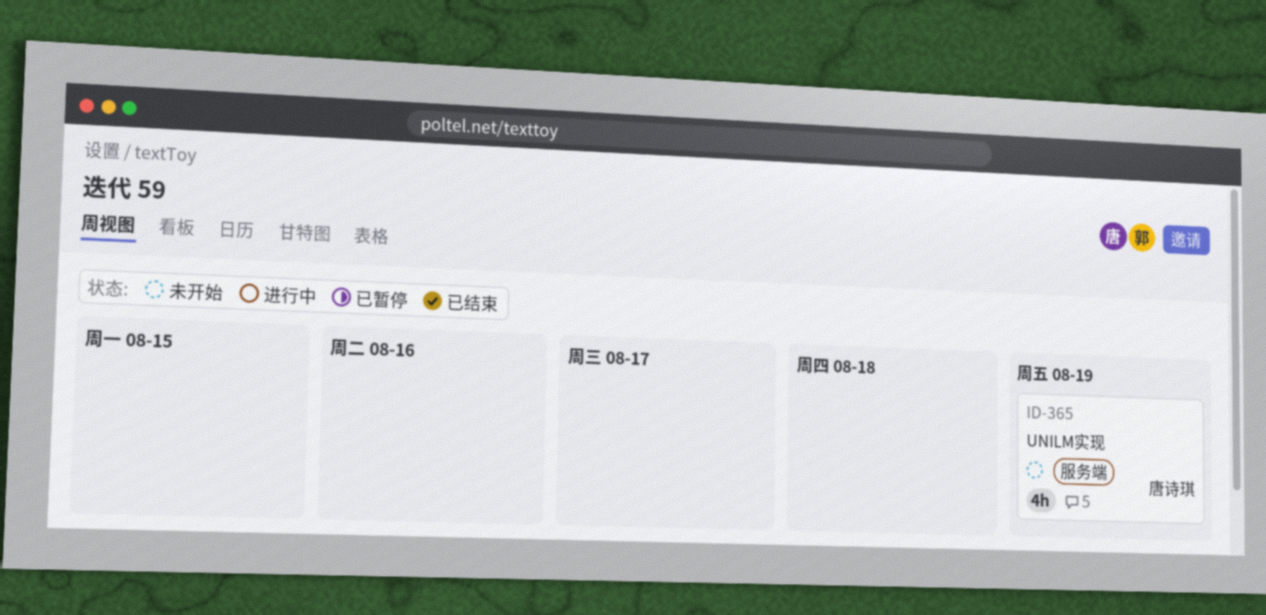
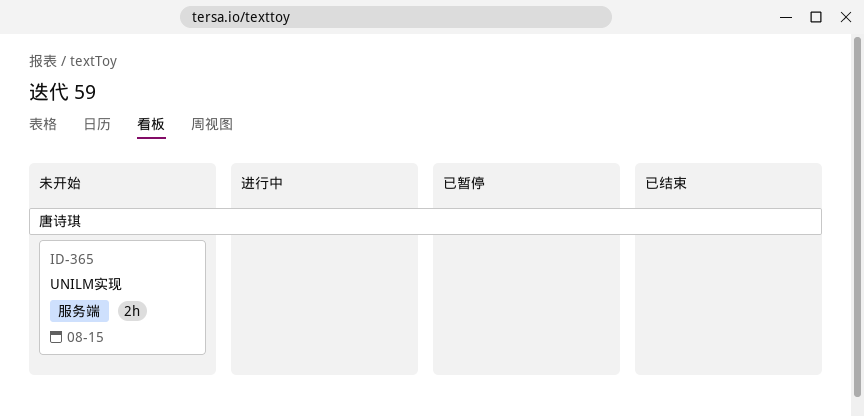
ID-365, estimate: 4h -> 2h
ID-365, due: Aug 19 -> Aug 15

